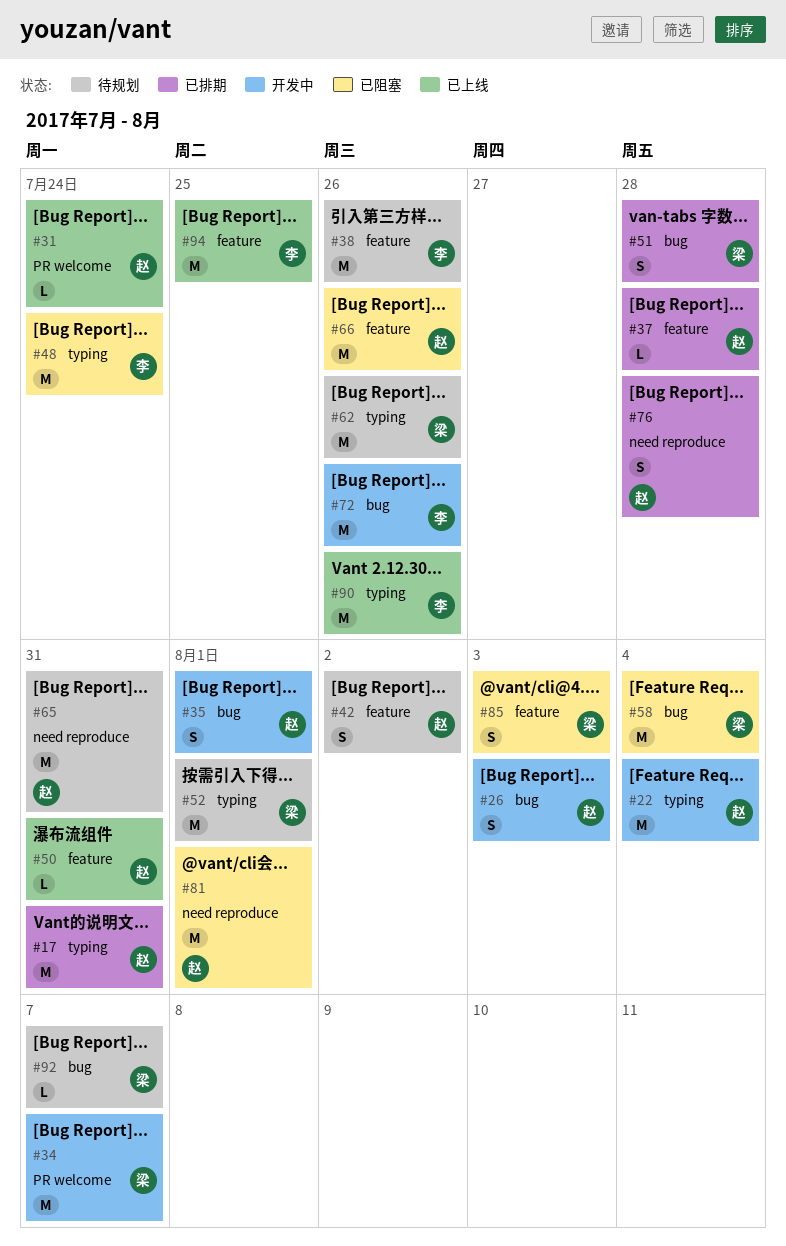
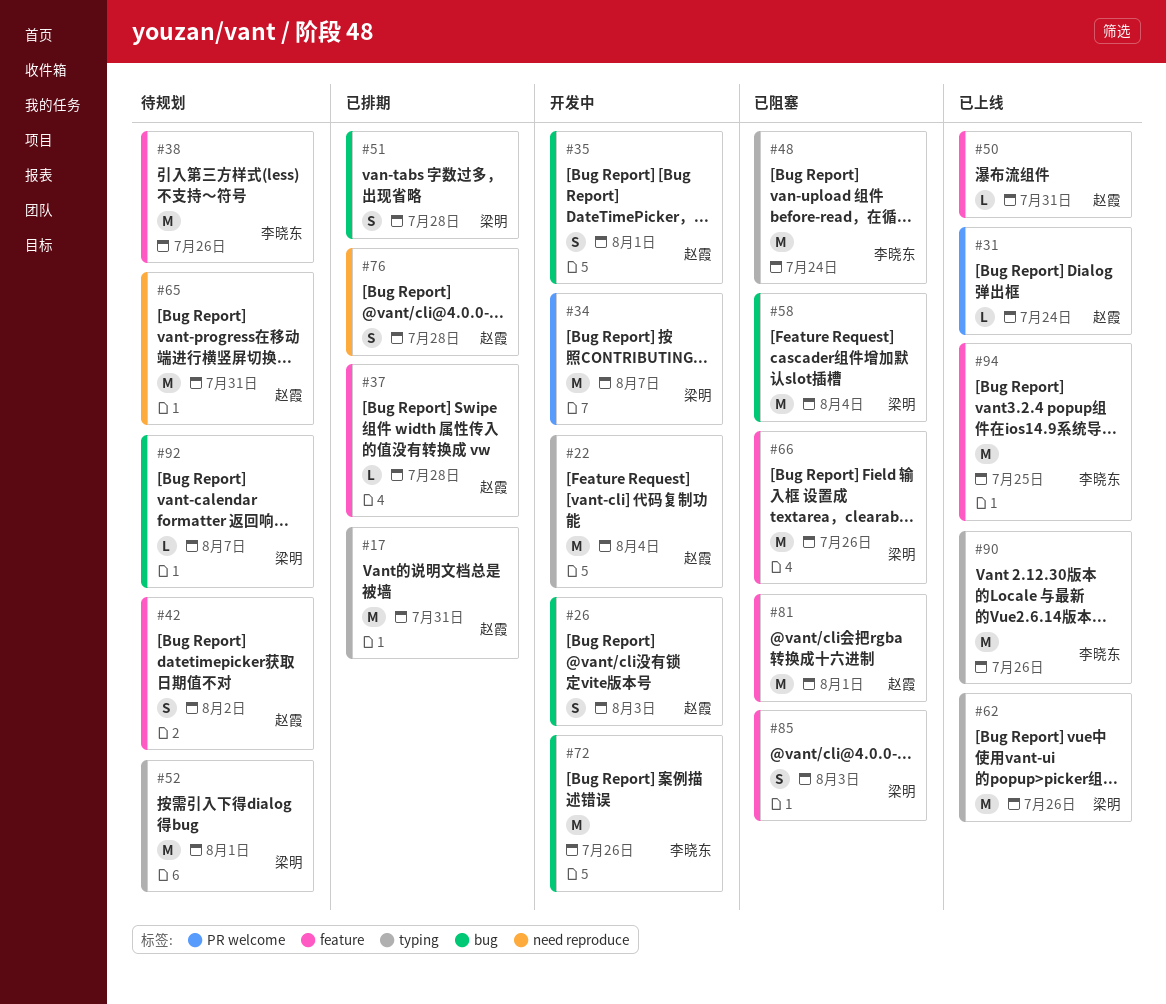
#62, status: 待规划 -> 已上线
#66, owner: 赵霞 -> 梁明
#81, label: need reproduce -> feature

